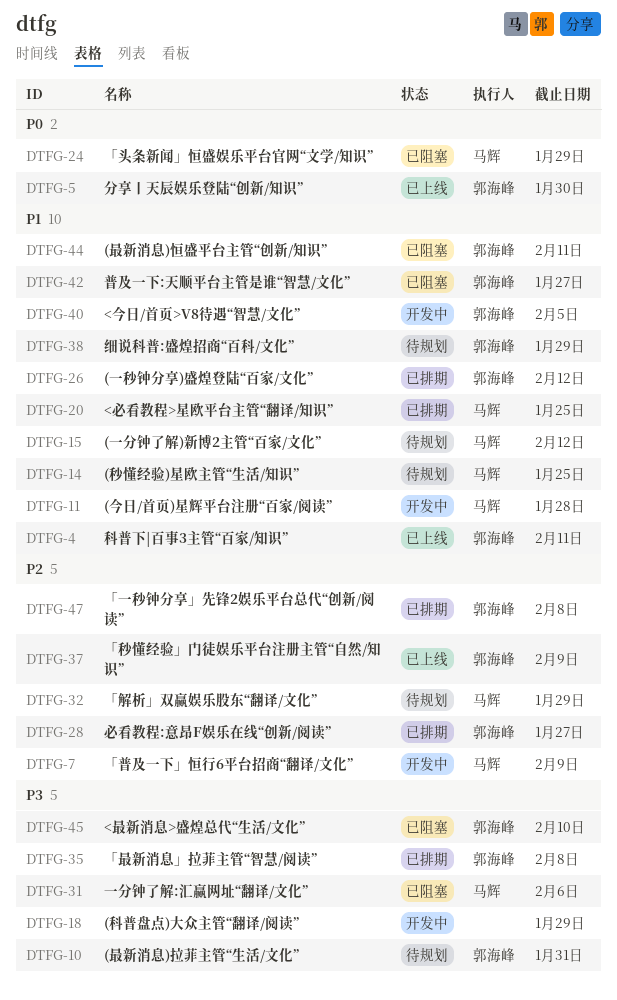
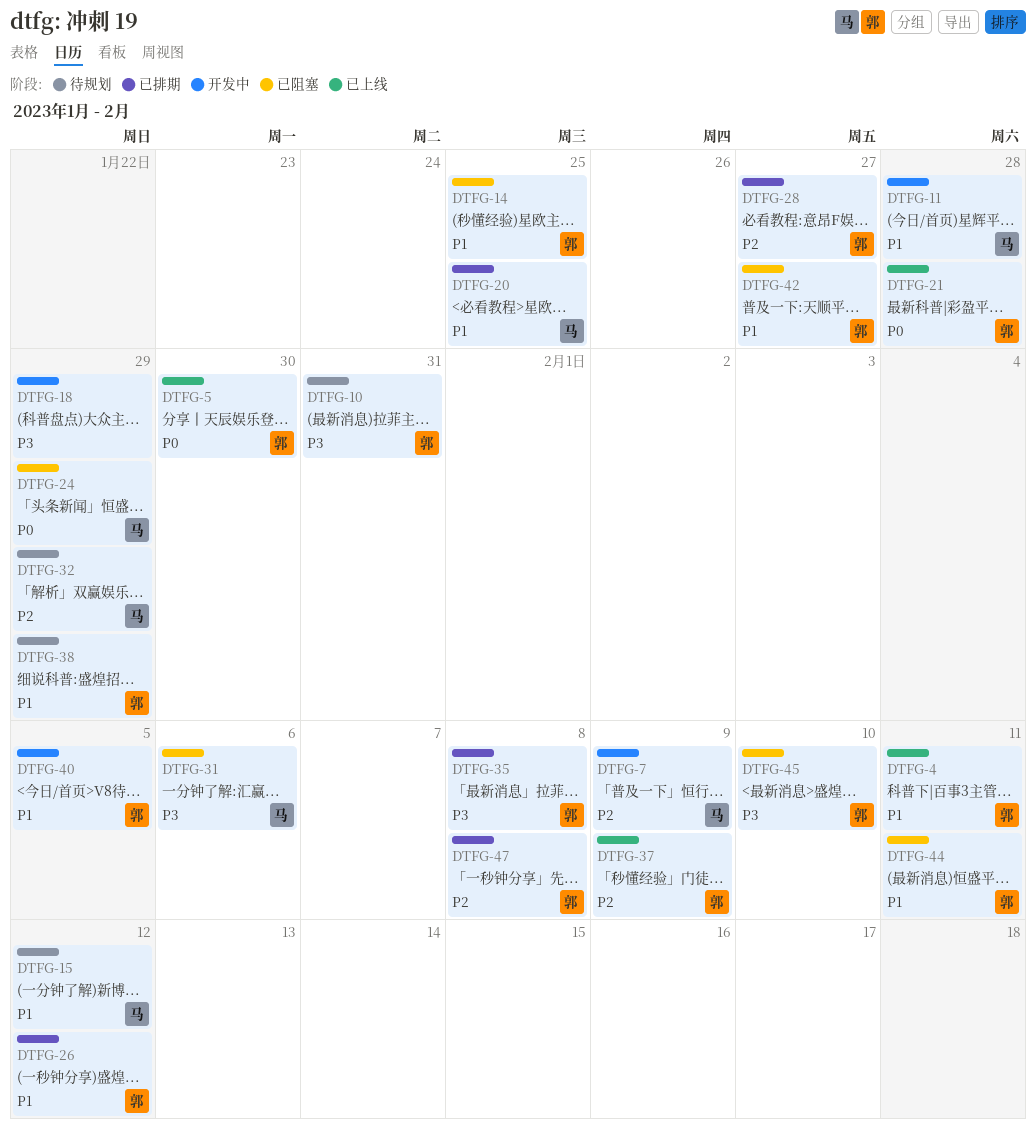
DTFG-14, status: 待规划 -> 已阻塞
DTFG-14, owner: 马辉 -> 郭海峰
DTFG-21: none -> present

